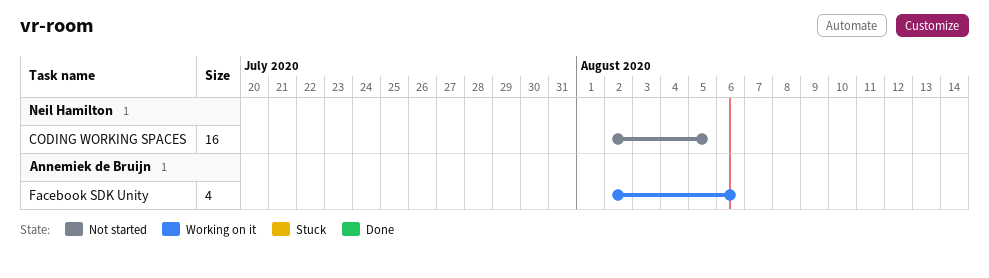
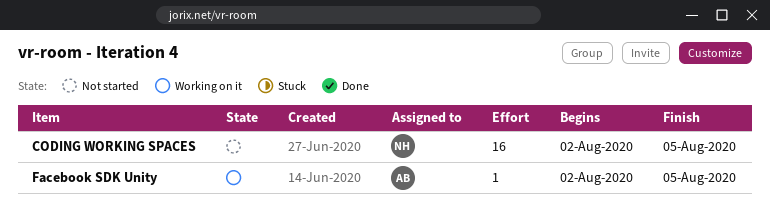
Facebook SDK Unity, estimate: 4 -> 1
Facebook SDK Unity, due: Aug 6 -> Aug 5

